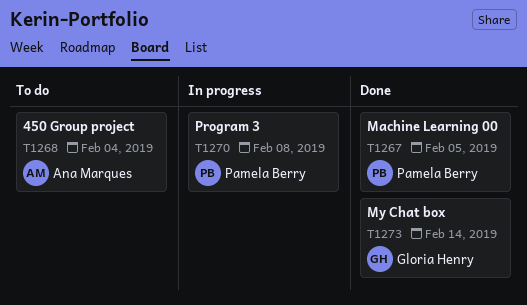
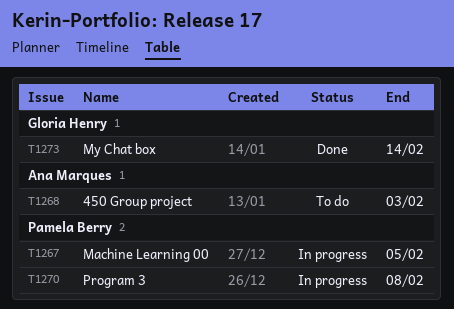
T1267, status: Done -> In progress
T1268, due: Feb 4 -> Feb 3

